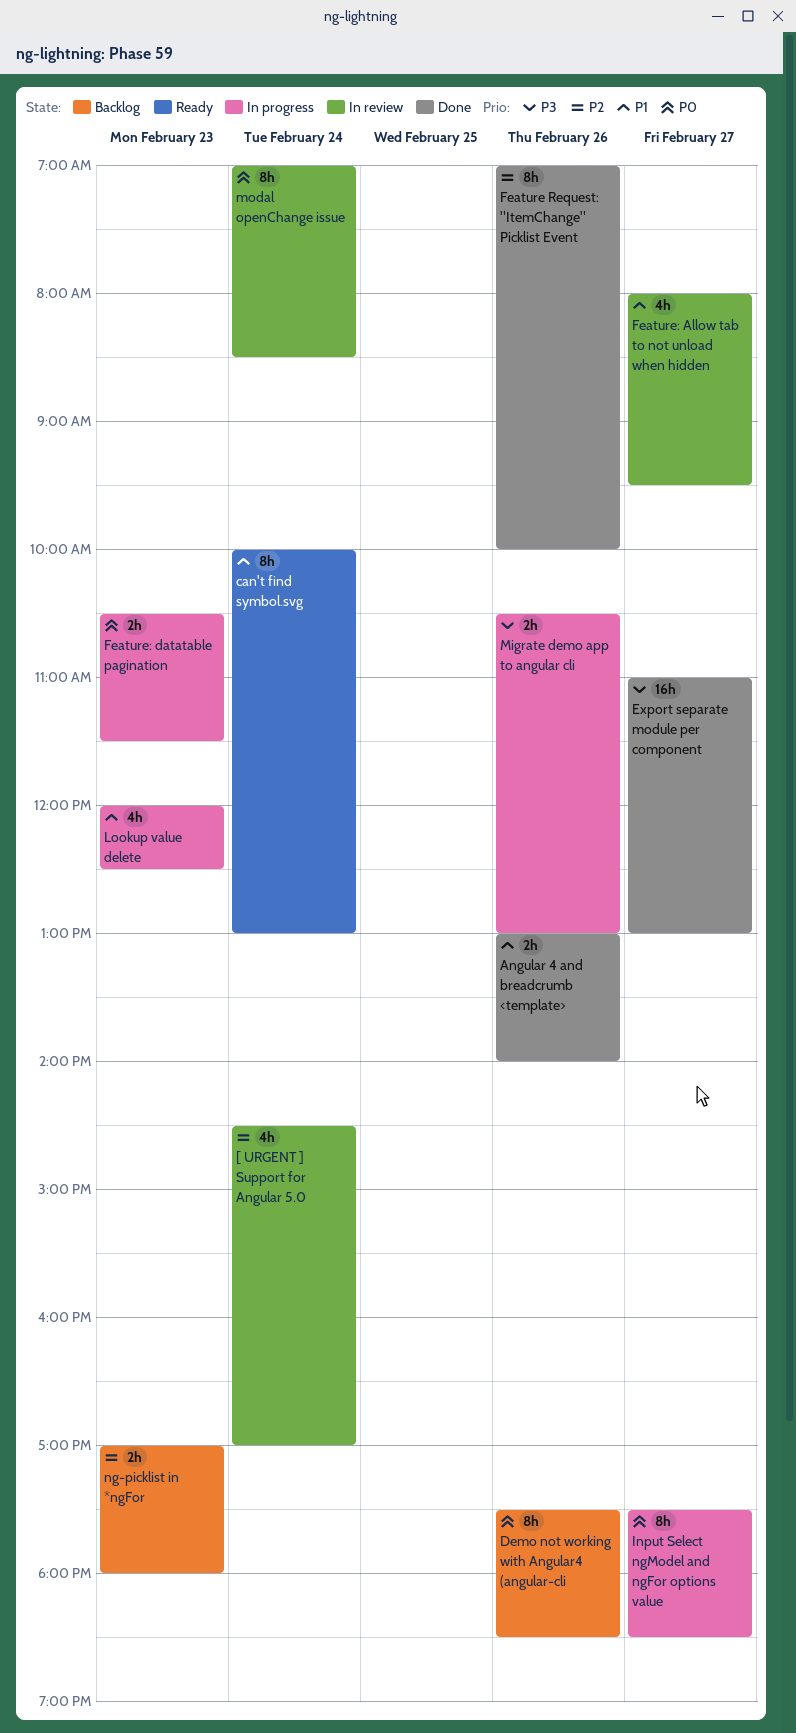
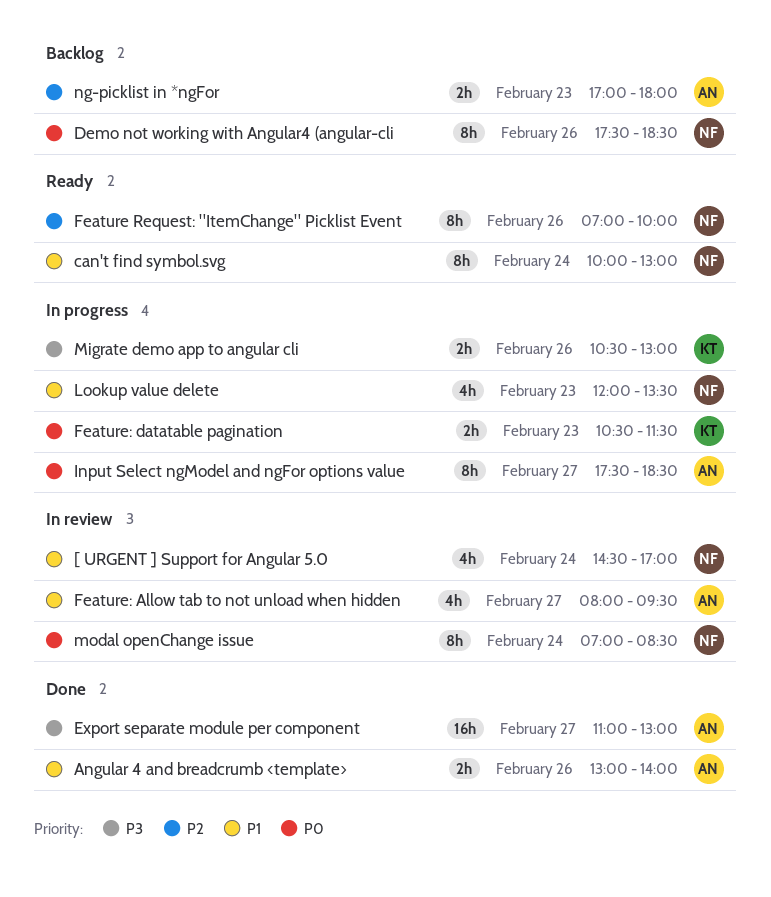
[ URGENT ] Support for Angular 5.0, priority: P2 -> P1
Feature Request: "ItemChange" Picklist Event, status: Done -> Ready
Lookup value delete, ends: 12:30 -> 13:30

